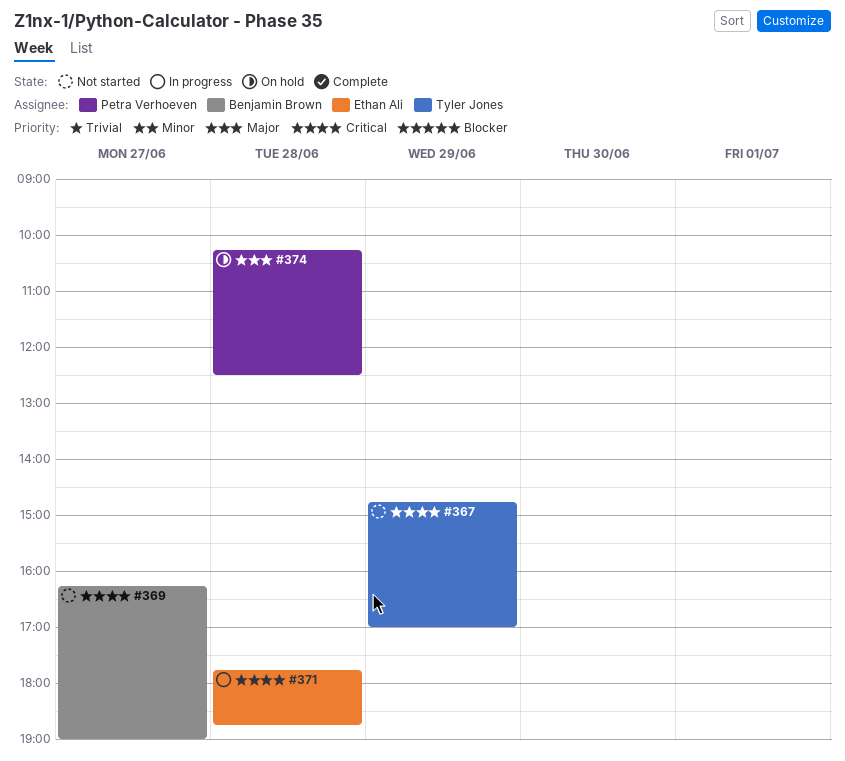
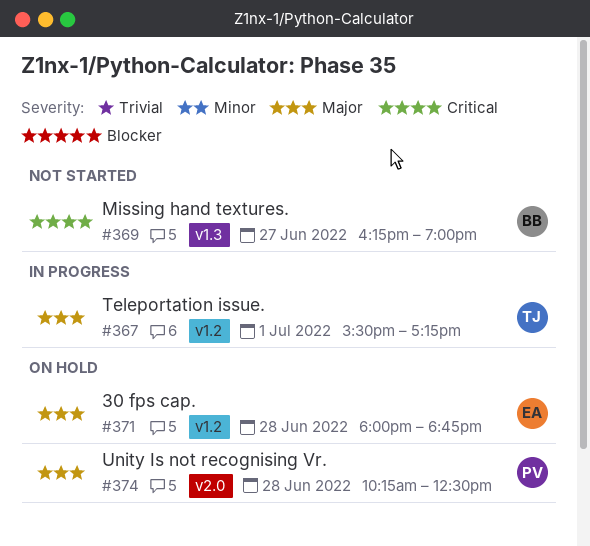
#367, status: Not started -> In progress
#367, priority: Critical -> Major
#367, day: Jun 29 -> Jul 1
#367, begins: 14:45 -> 15:30
#367, ends: 17:00 -> 17:15
#371, status: In progress -> On hold
#371, priority: Critical -> Major
#371, begins: 17:45 -> 18:00

